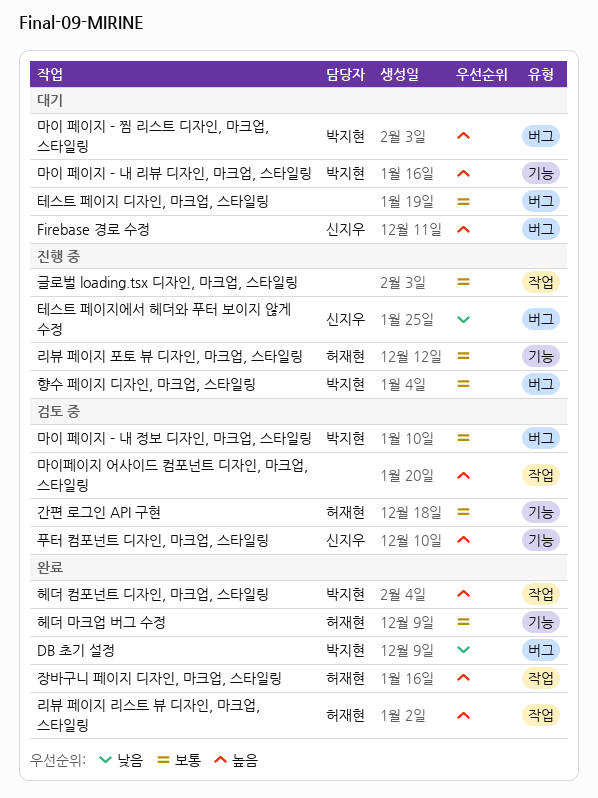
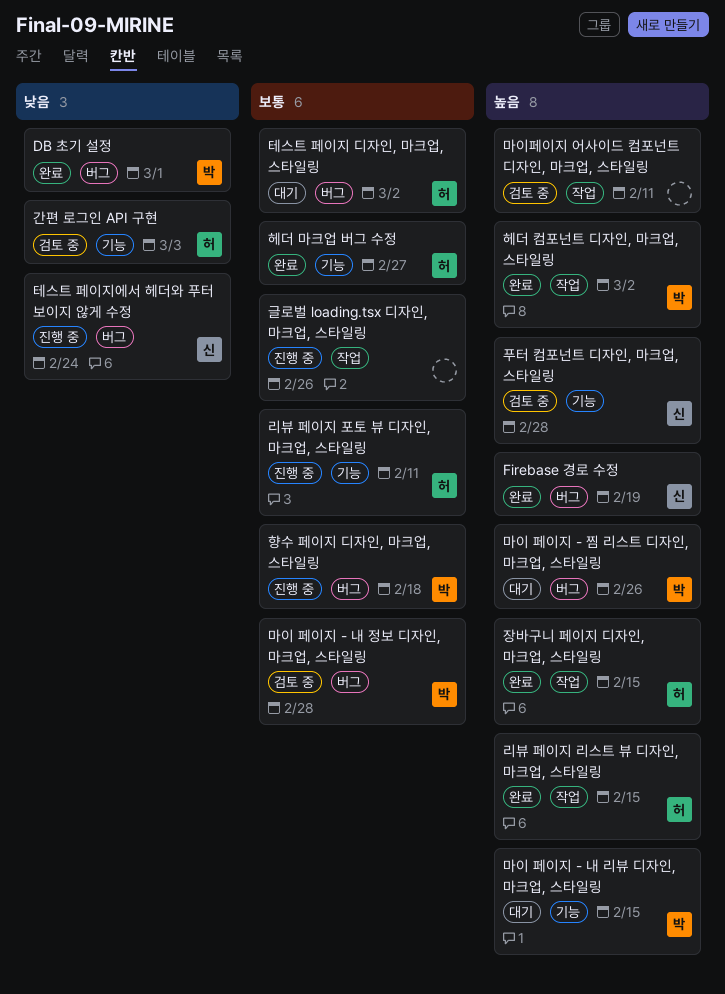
Firebase 경로 수정, status: 대기 -> 완료
간편 로그인 API 구현, priority: 보통 -> 낮음
테스트 페이지 디자인, 마크업, 스타일링, owner: none -> 허재현

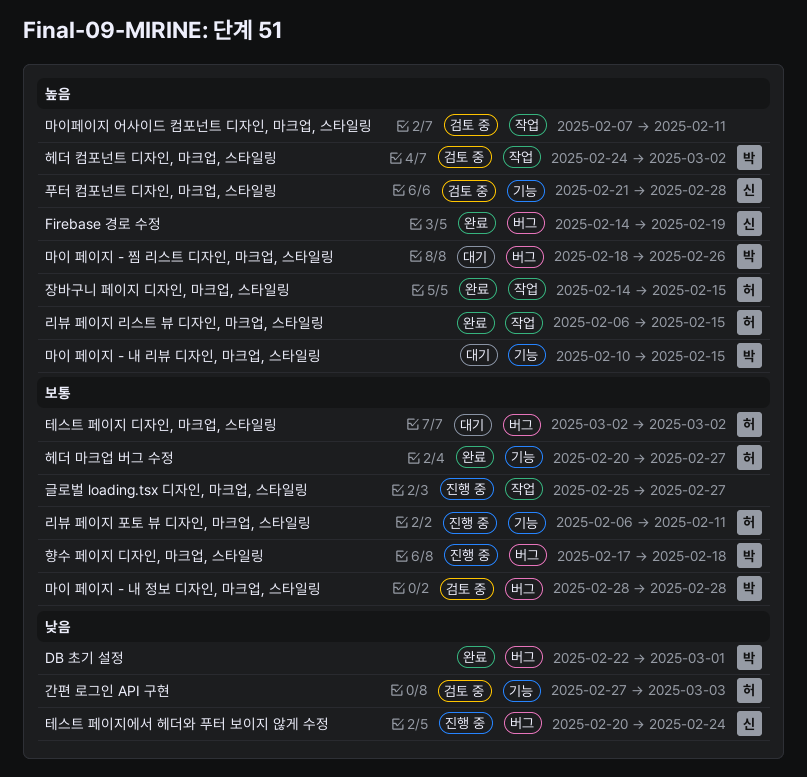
글로벌 loading.tsx 디자인, 마크업, 스타일링, due: Feb 26 -> Feb 27
헤더 컴포넌트 디자인, 마크업, 스타일링, status: 완료 -> 검토 중

